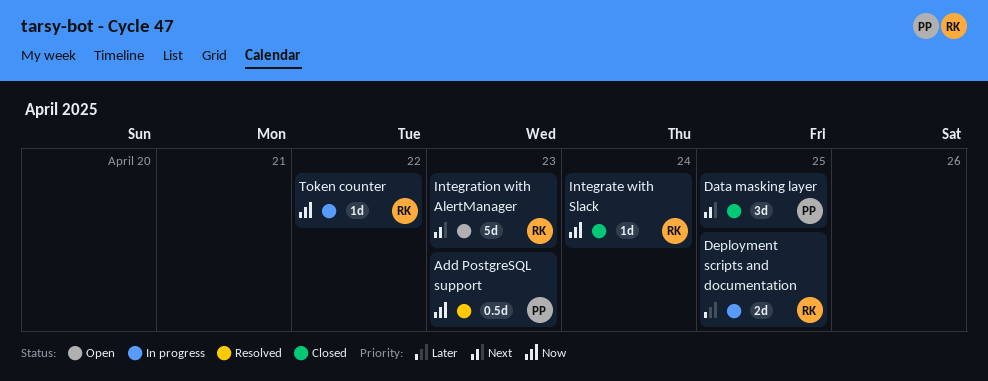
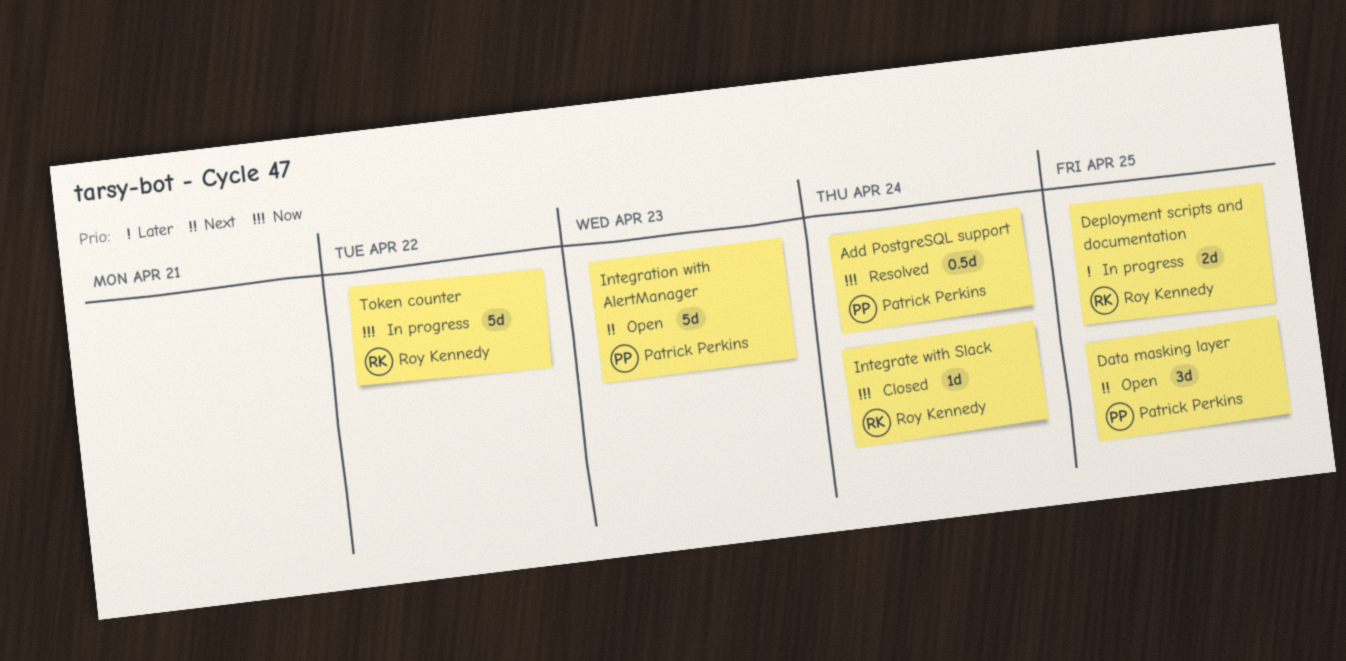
Add PostgreSQL support, due: Apr 23 -> Apr 24
Data masking layer, status: Closed -> Open
Integration with AlertManager, owner: Roy Kennedy -> Patrick Perkins
Token counter, estimate: 1d -> 5d

